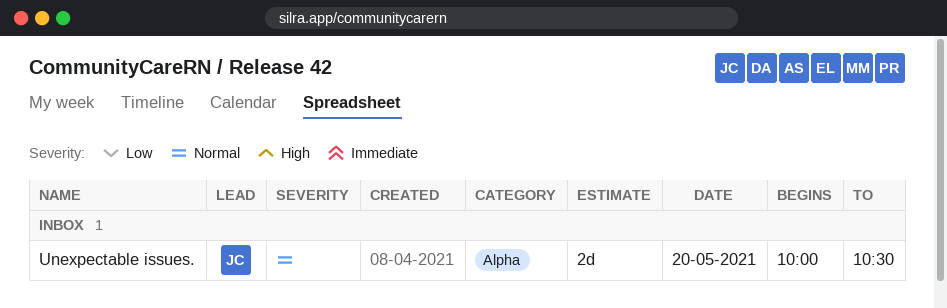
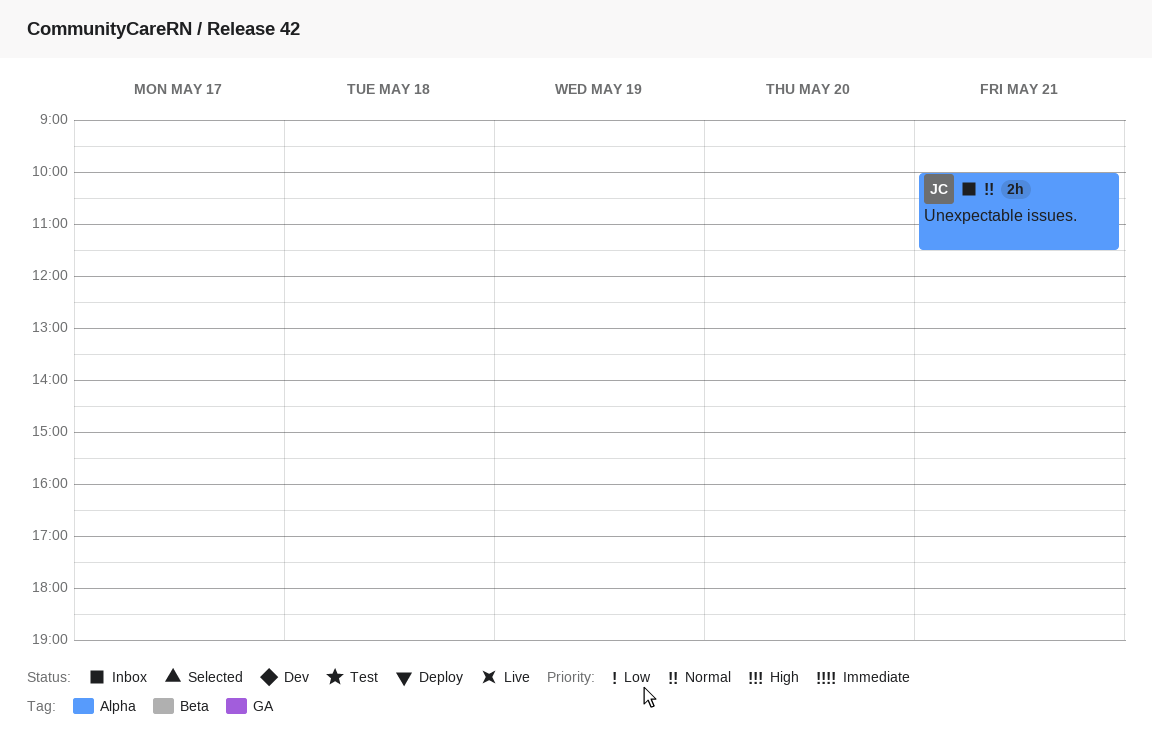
Unexpectable issues., estimate: 2d -> 2h
Unexpectable issues., day: May 20 -> May 21
Unexpectable issues., ends: 10:30 -> 11:30

